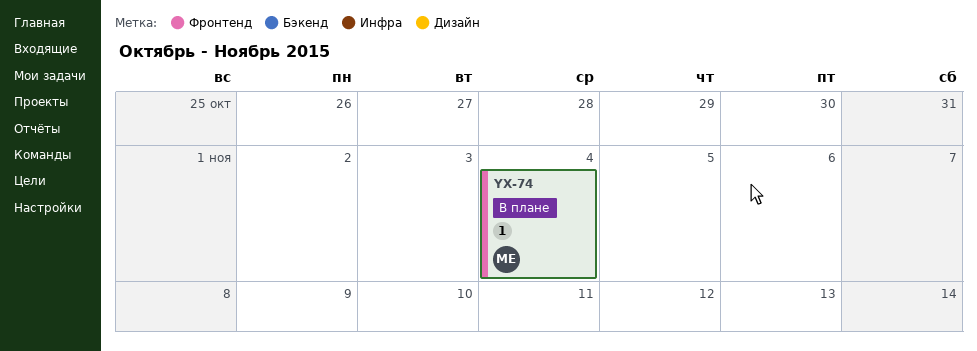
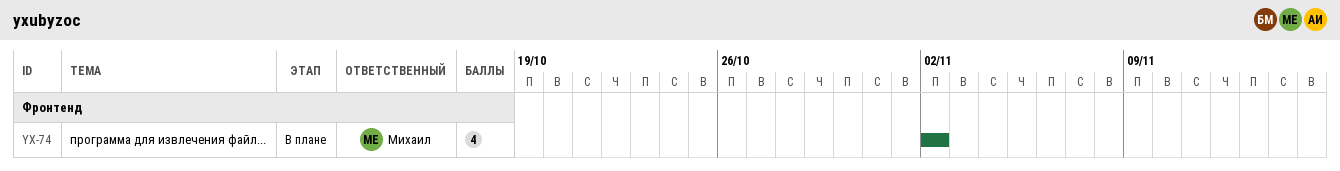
YX-74, estimate: 1 -> 4
YX-74, due: Nov 4 -> Nov 2

